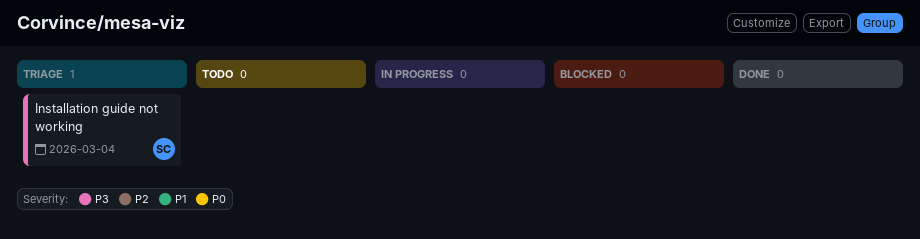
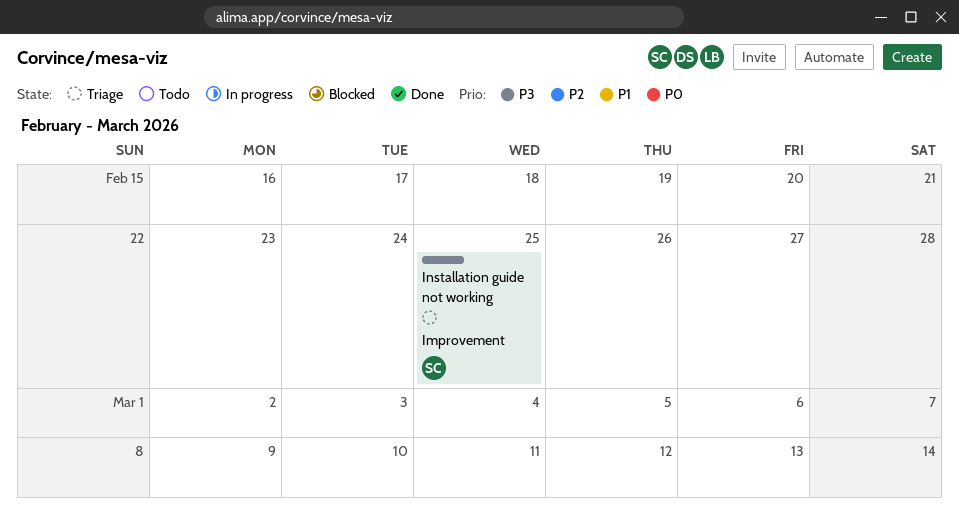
Installation guide not working, due: Mar 4 -> Feb 25

